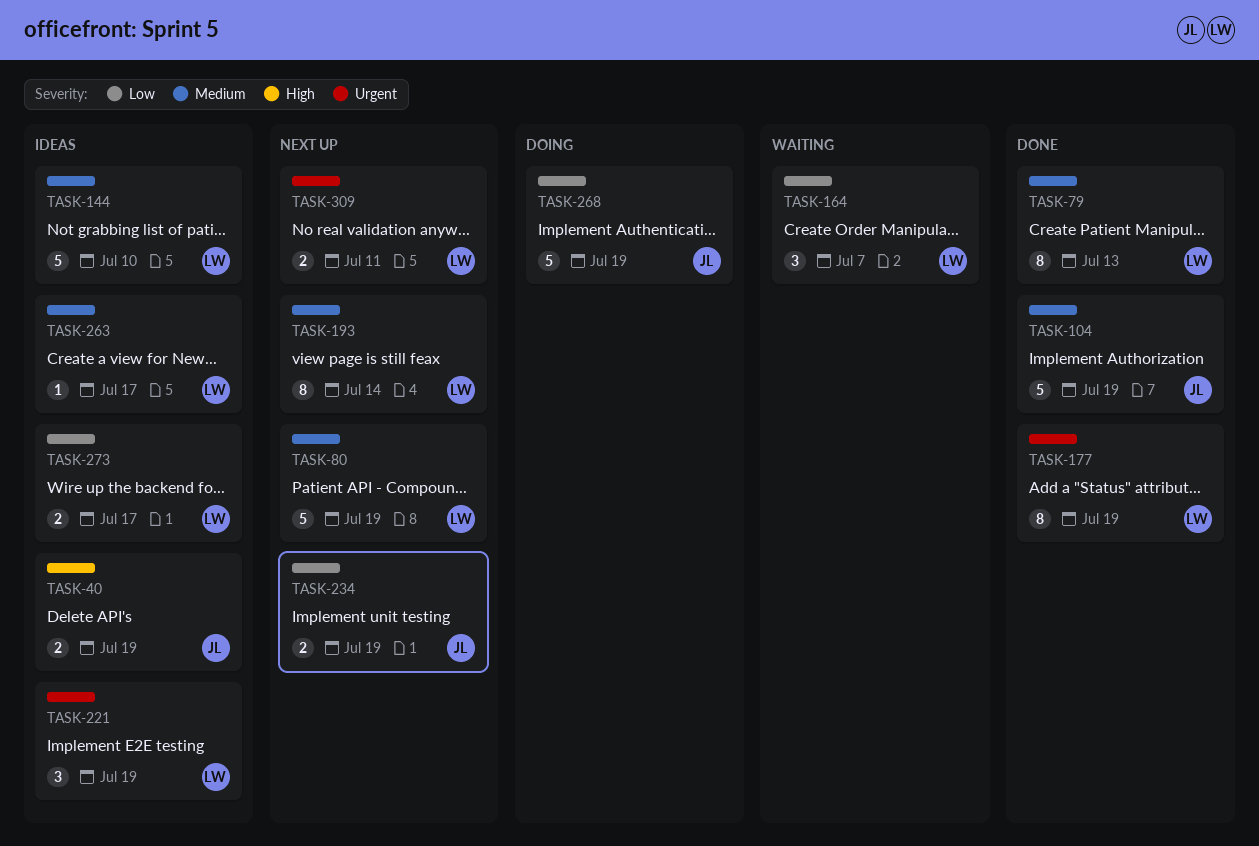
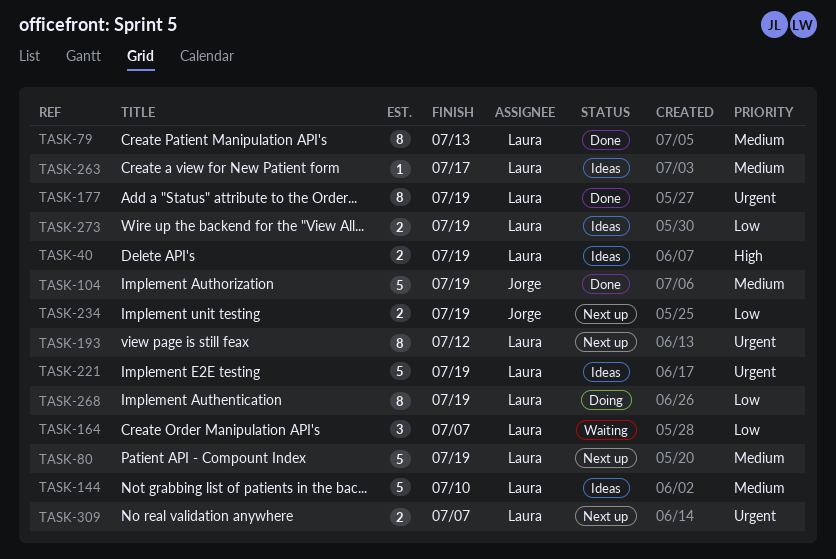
TASK-40, owner: Jorge -> Laura
TASK-193, priority: Medium -> Urgent
TASK-193, due: Jul 14 -> Jul 12
TASK-221, estimate: 3 -> 5
TASK-268, owner: Jorge -> Laura
TASK-268, estimate: 5 -> 8
TASK-273, due: Jul 17 -> Jul 19
TASK-309, due: Jul 11 -> Jul 7

